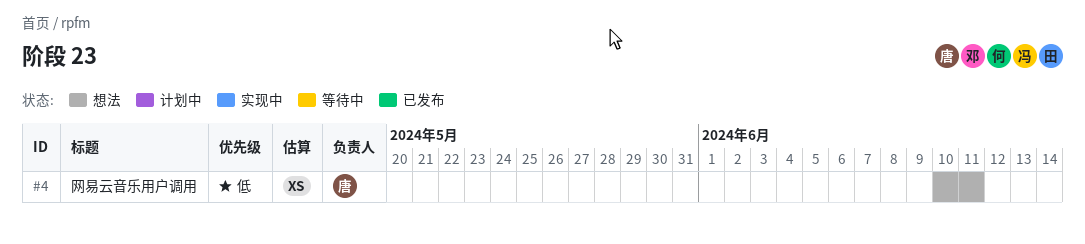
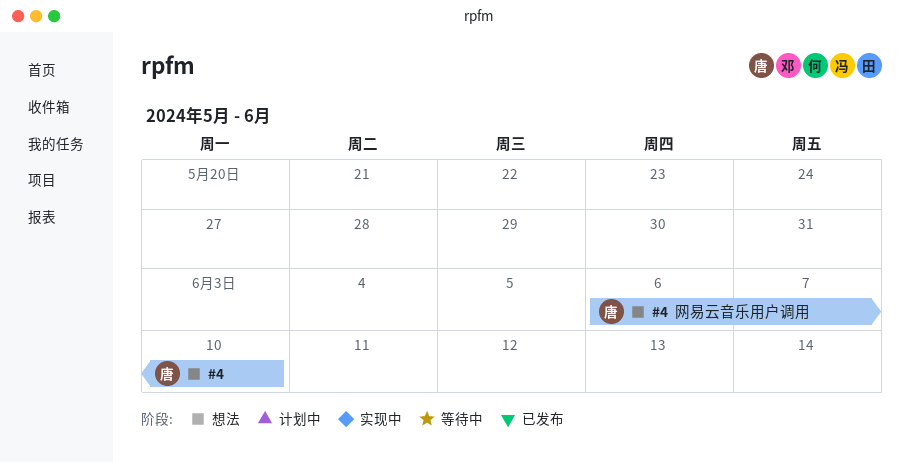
#4, start: Jun 10 -> Jun 6
#4, due: Jun 11 -> Jun 10

